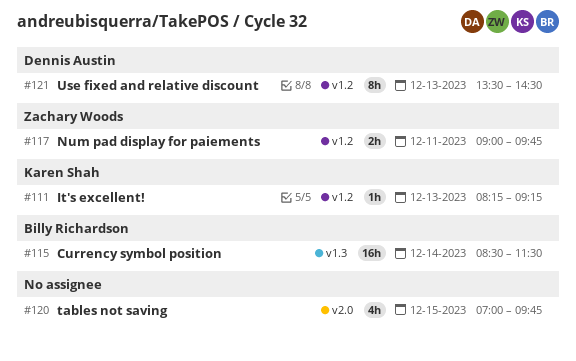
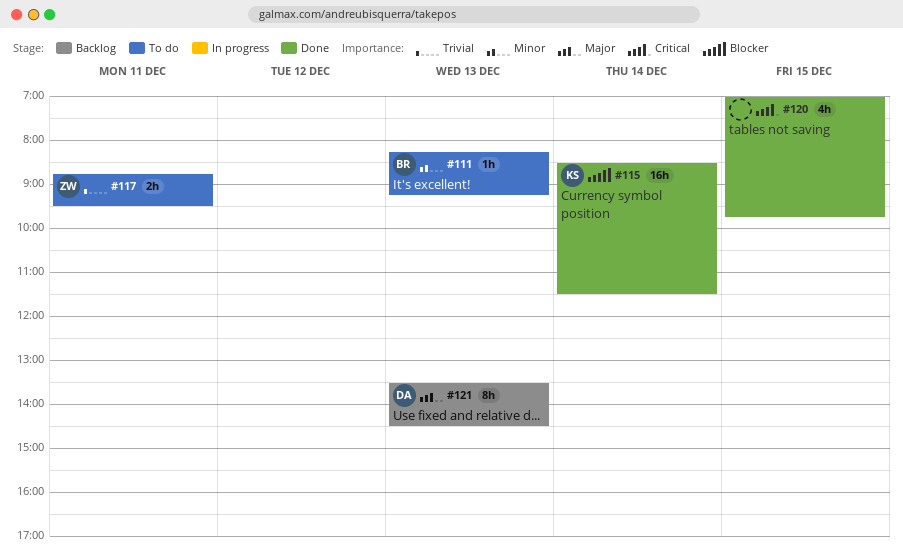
#111, owner: Karen Shah -> Billy Richardson
#115, owner: Billy Richardson -> Karen Shah
#117, begins: 09:00 -> 08:45
#117, ends: 09:45 -> 09:30

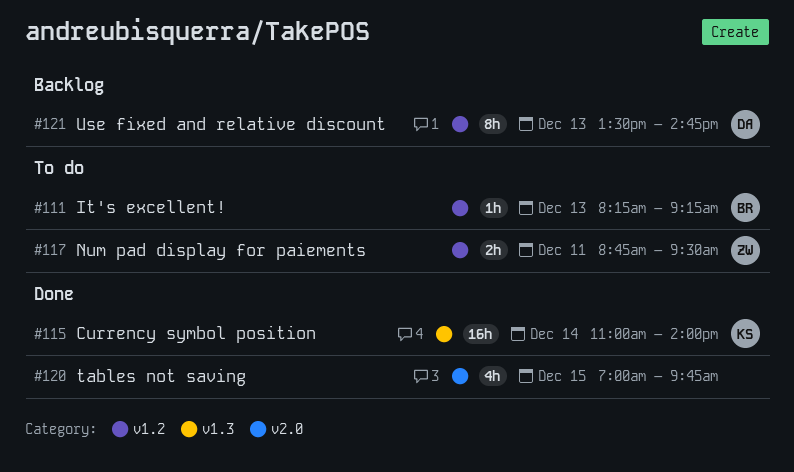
#115, begins: 08:30 -> 11:00
#115, ends: 11:30 -> 14:00
#121, ends: 14:30 -> 14:45

